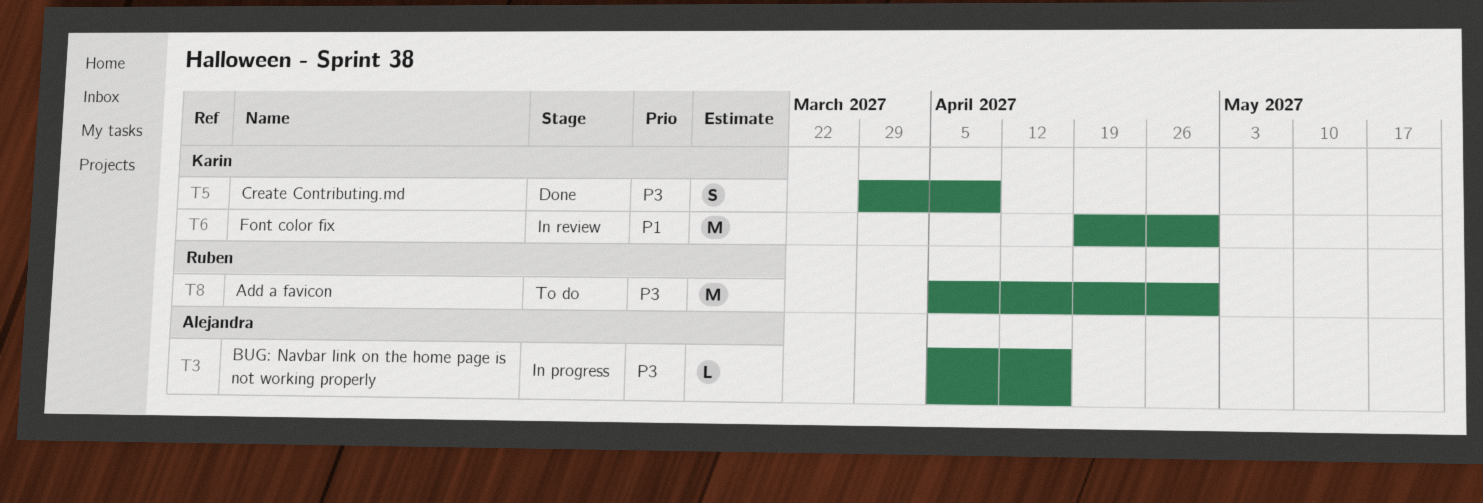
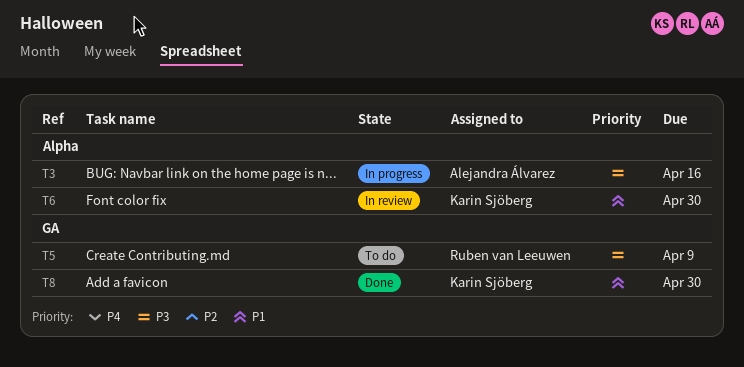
T5, status: Done -> To do
T5, owner: Karin Sjöberg -> Ruben van Leeuwen
T8, status: To do -> Done
T8, owner: Ruben van Leeuwen -> Karin Sjöberg
T8, priority: P3 -> P1

